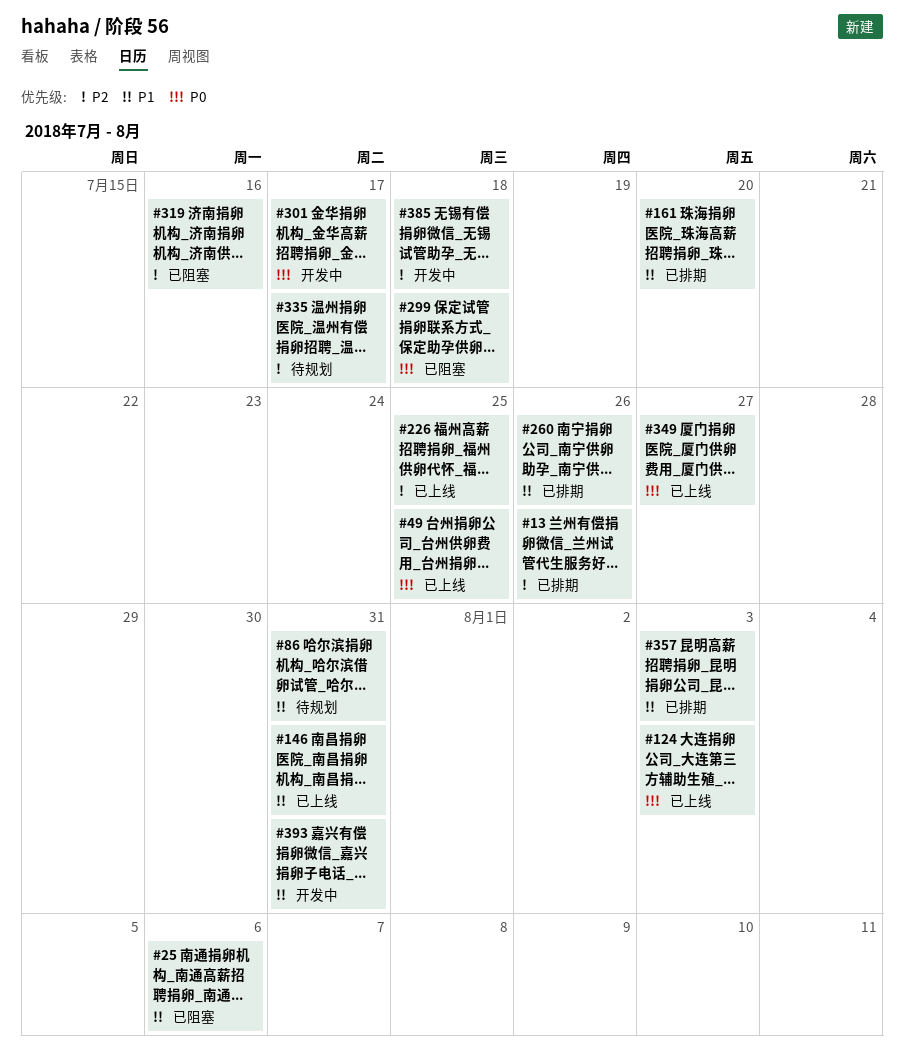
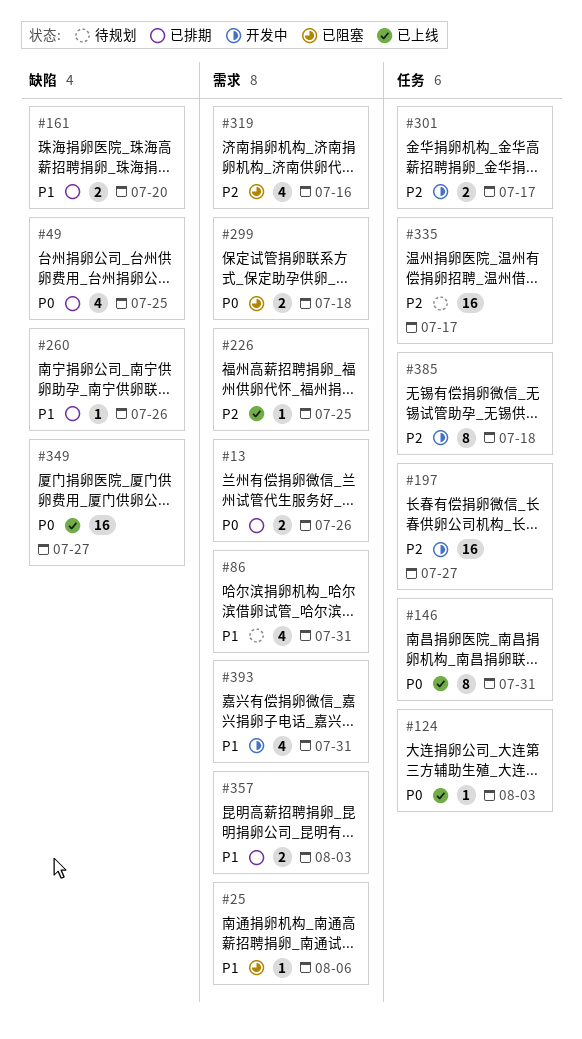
#13, priority: P2 -> P0
#49, status: 已上线 -> 已排期
#146, priority: P1 -> P0
#197: none -> present
#301, priority: P0 -> P2

